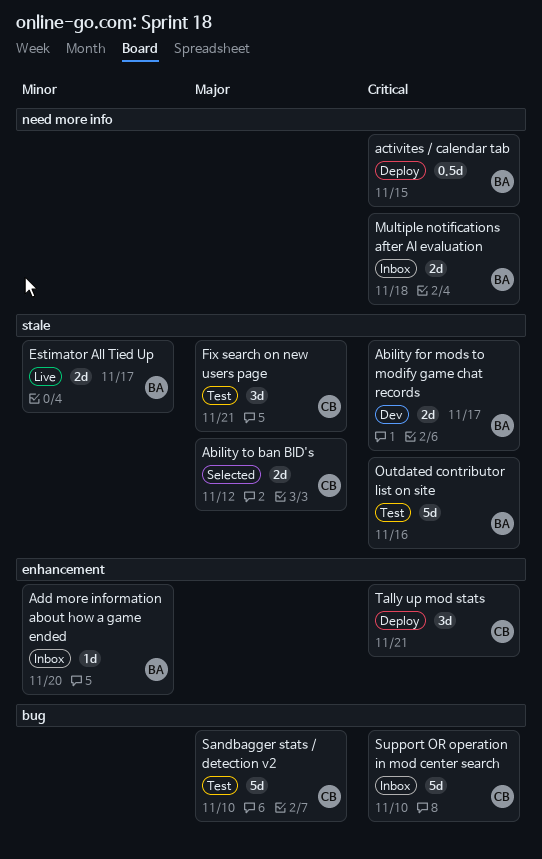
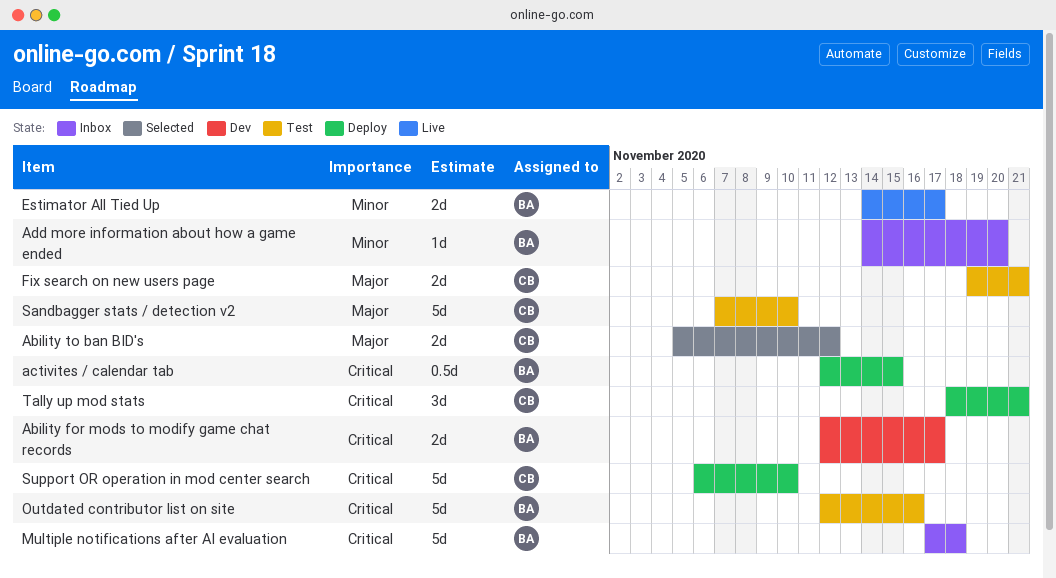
Fix search on new users page, estimate: 3d -> 2d
Multiple notifications after AI evaluation, estimate: 2d -> 5d
Support OR operation in mod center search, status: Inbox -> Deploy

